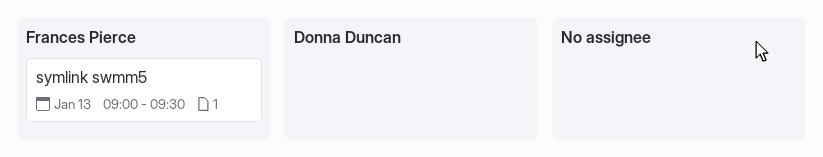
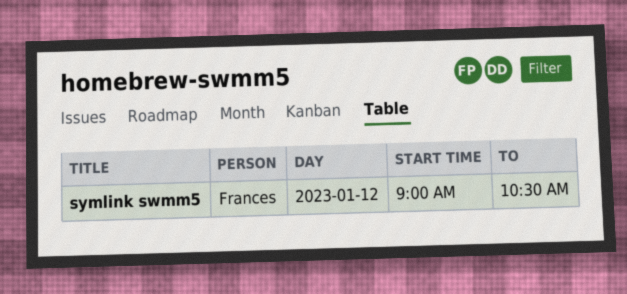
symlink swmm5, day: Jan 13 -> Jan 12
symlink swmm5, ends: 09:30 -> 10:30

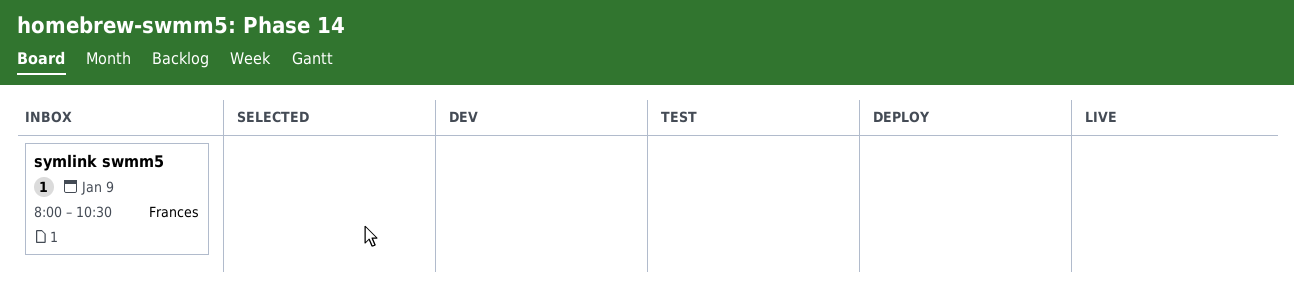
symlink swmm5, day: Jan 12 -> Jan 9
symlink swmm5, begins: 09:00 -> 08:00

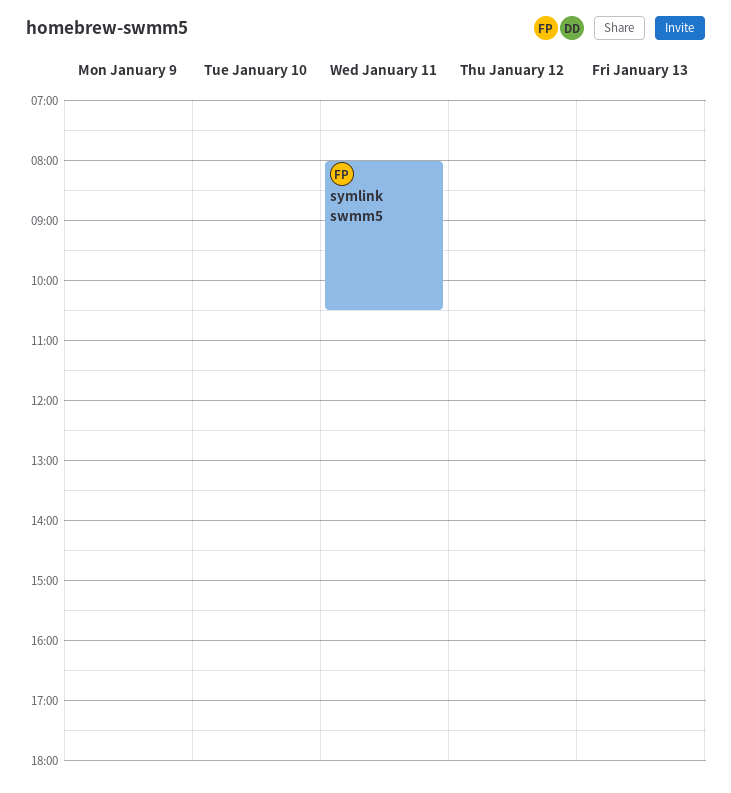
symlink swmm5, day: Jan 9 -> Jan 11

